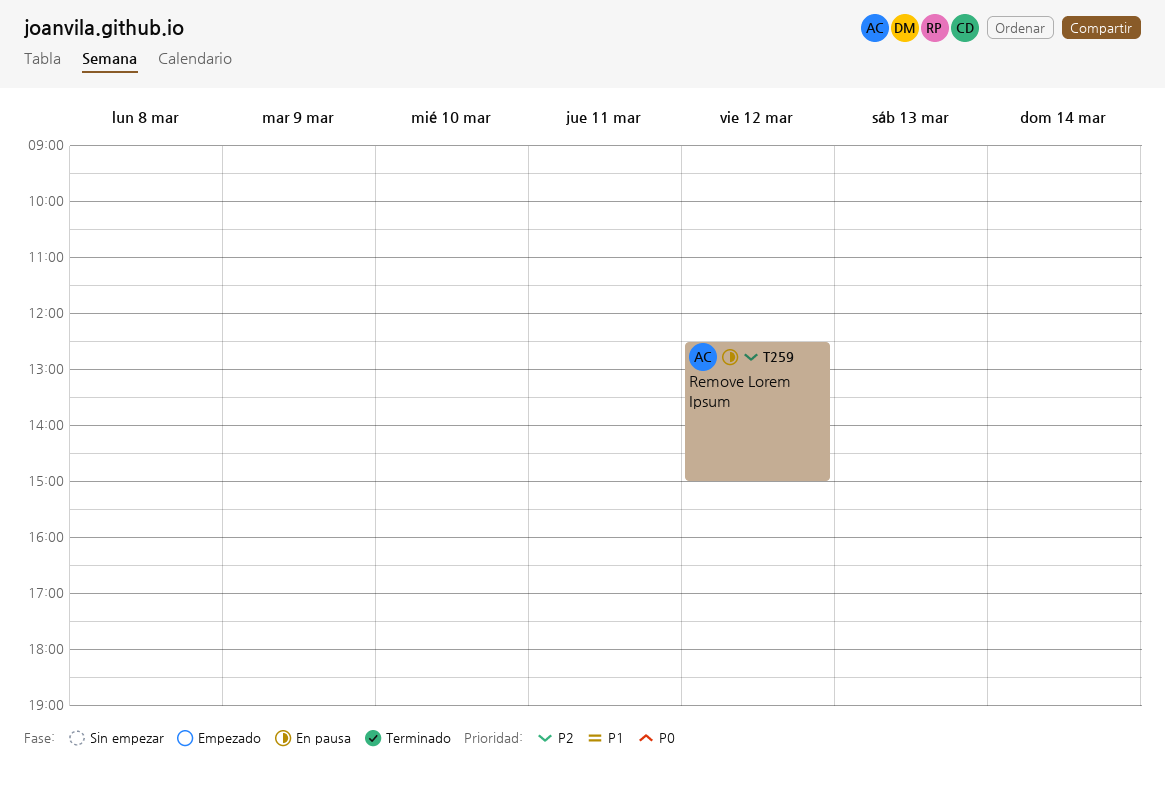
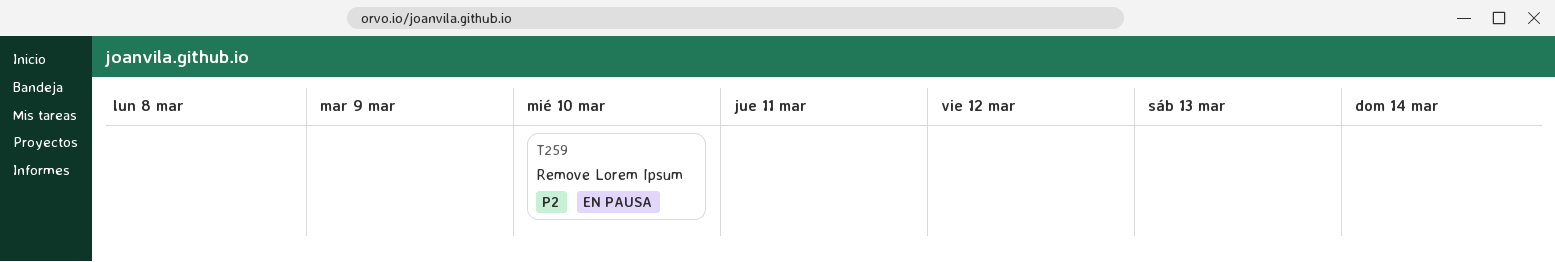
T259, day: Mar 12 -> Mar 10

